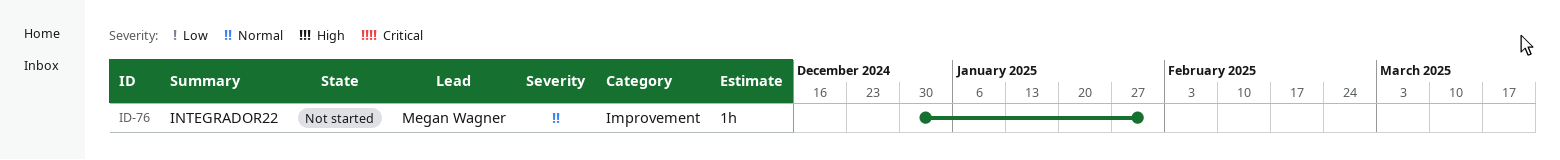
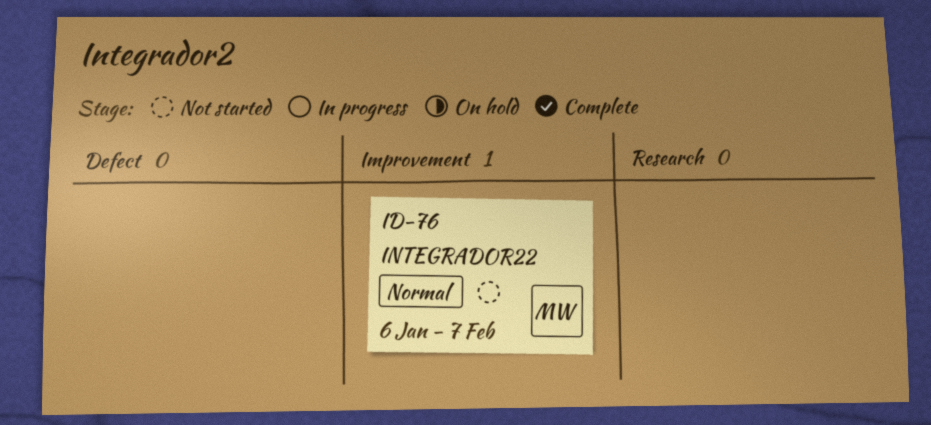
ID-76, start: Dec 30 -> Jan 6
ID-76, due: Jan 31 -> Feb 7

